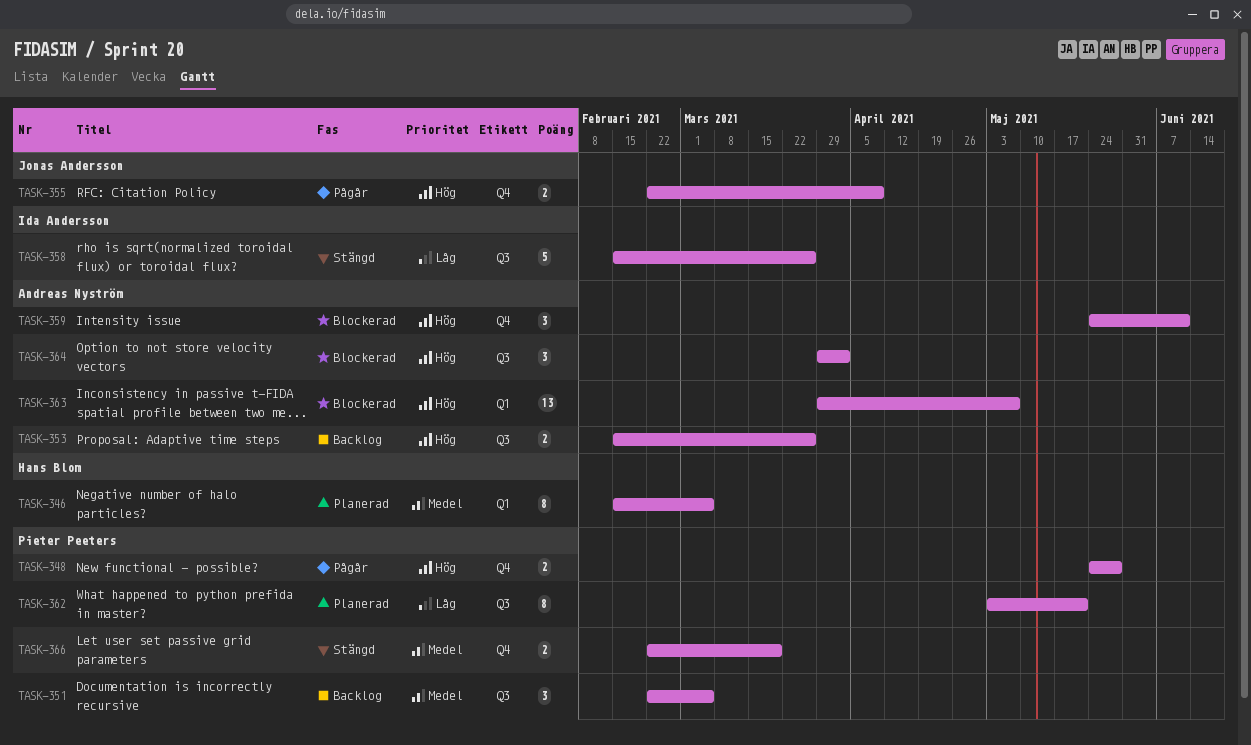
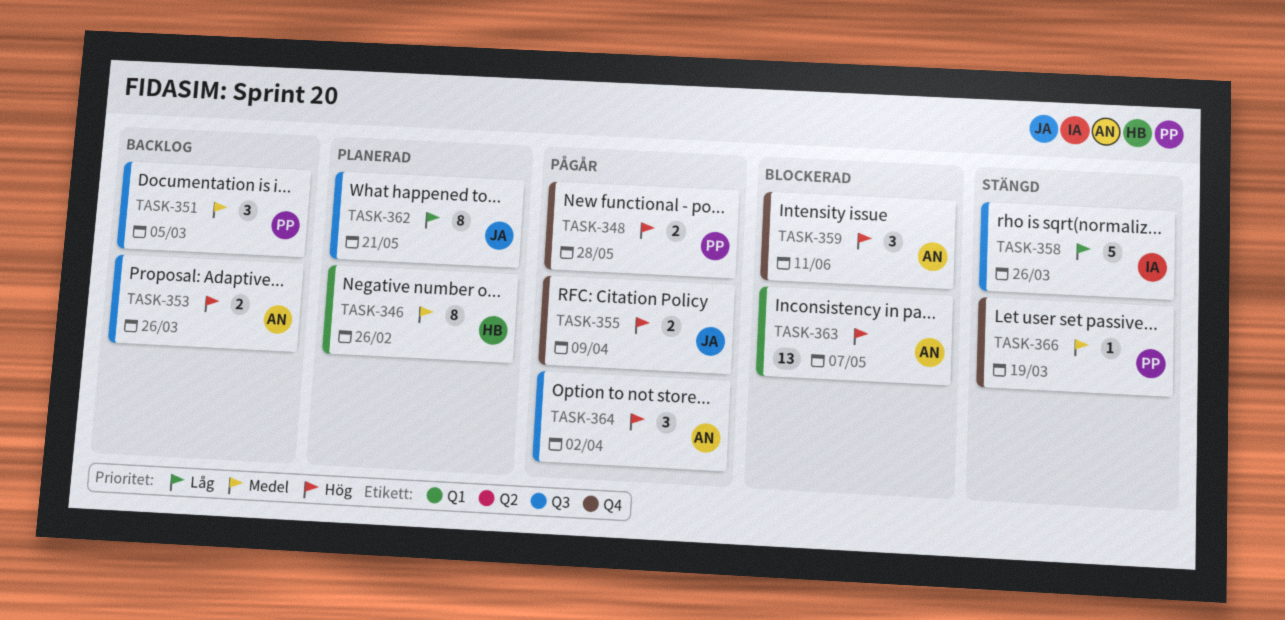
TASK-346, due: Mar 5 -> Feb 26
TASK-362, owner: Pieter Peeters -> Jonas Andersson
TASK-364, status: Blockerad -> Pågår
TASK-366, estimate: 2 -> 1

